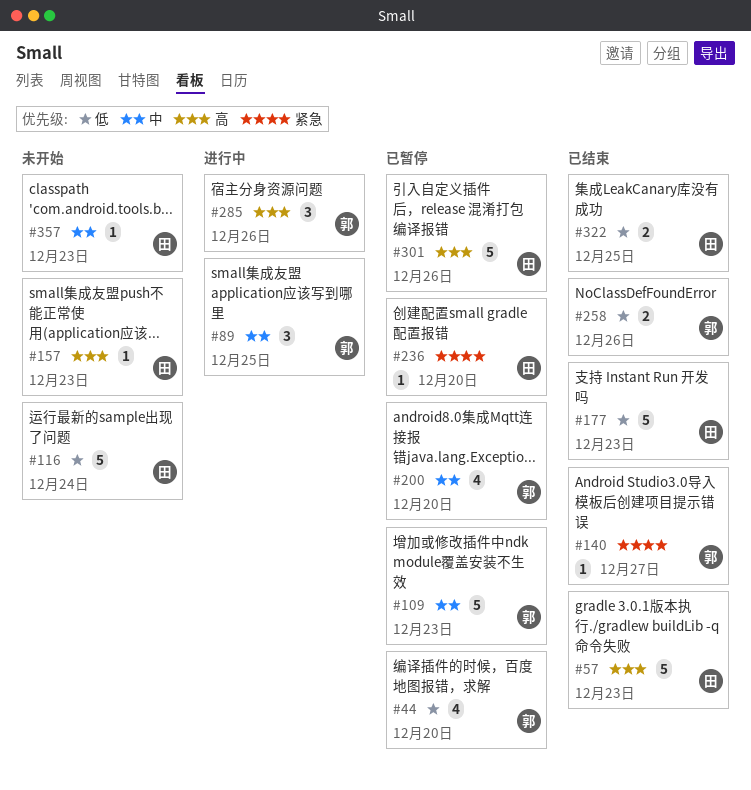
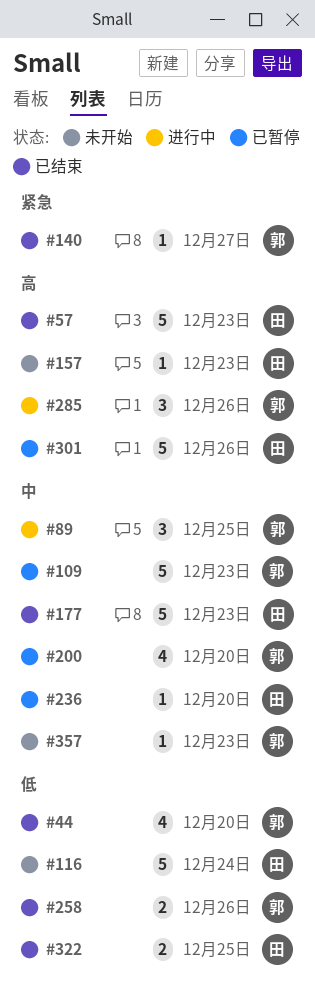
#44, status: 已暂停 -> 已结束
#177, priority: 低 -> 中
#236, priority: 紧急 -> 中
#357, owner: 田 -> 郭

